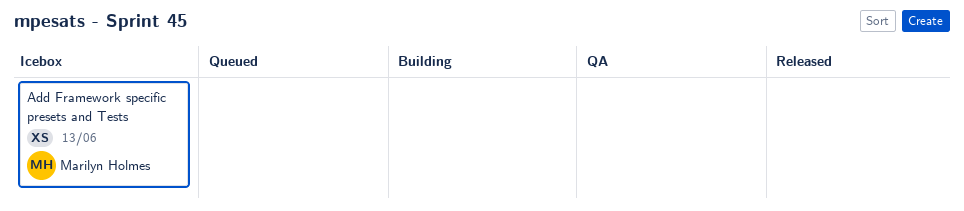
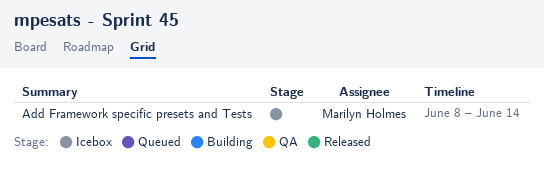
Add Framework specific presets and Tests, due: Jun 13 -> Jun 14

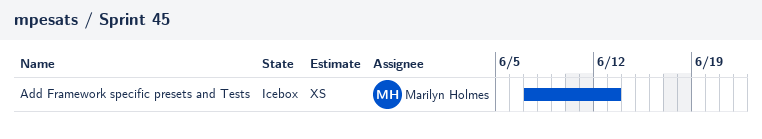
Add Framework specific presets and Tests, start: Jun 8 -> Jun 7
Add Framework specific presets and Tests, due: Jun 14 -> Jun 13

